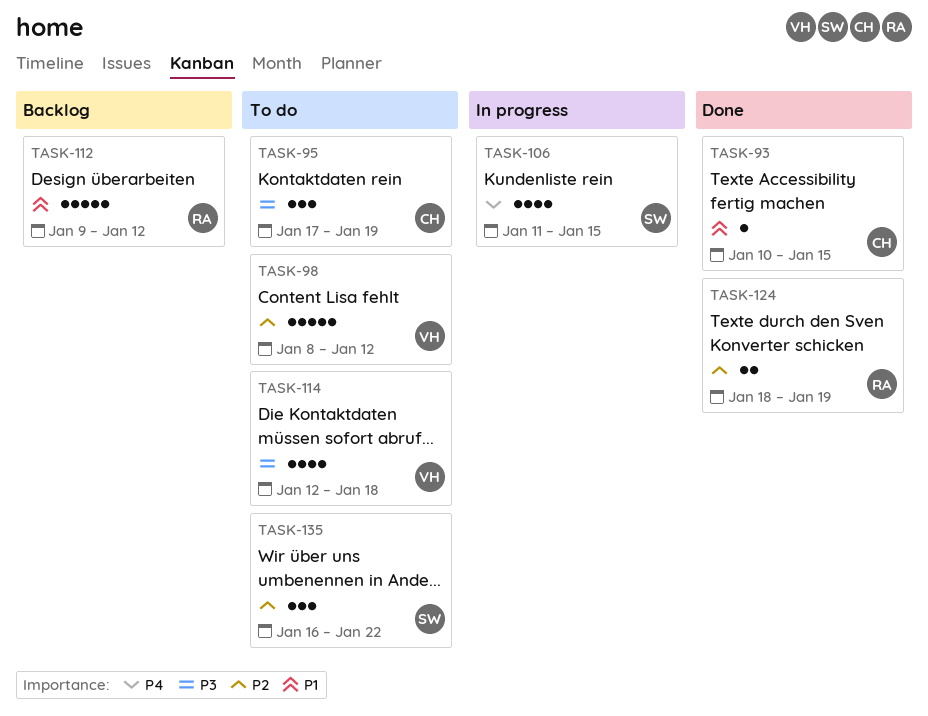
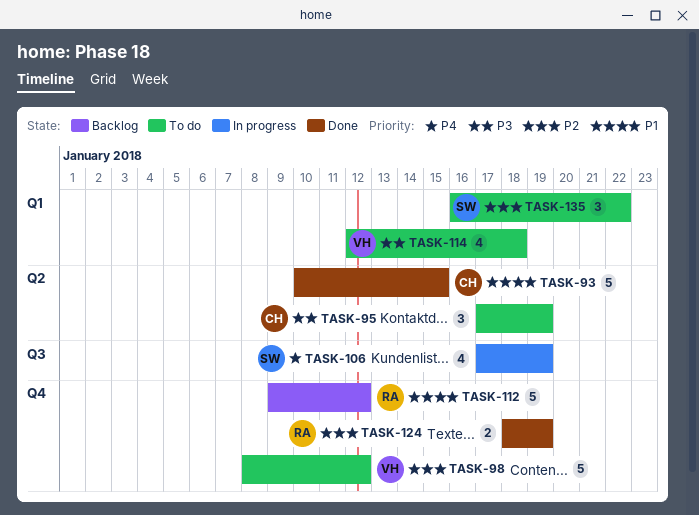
TASK-93, estimate: 1 -> 5
TASK-106, start: Jan 11 -> Jan 17
TASK-106, due: Jan 15 -> Jan 19

